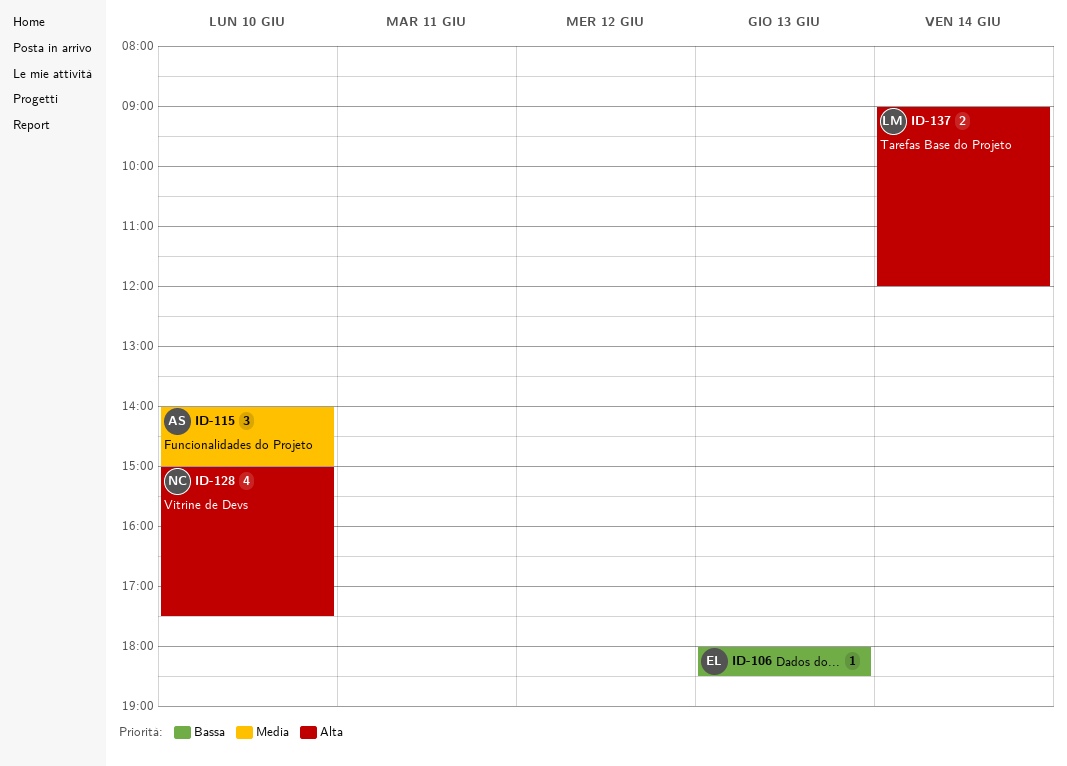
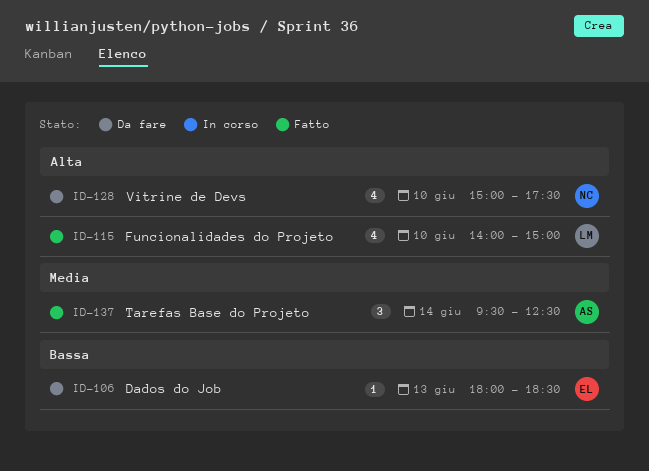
ID-115, owner: AS -> LM
ID-115, priority: Media -> Alta
ID-115, estimate: 3 -> 4
ID-137, owner: LM -> AS
ID-137, priority: Alta -> Media
ID-137, estimate: 2 -> 3
ID-137, begins: 09:00 -> 09:30
ID-137, ends: 12:00 -> 12:30

